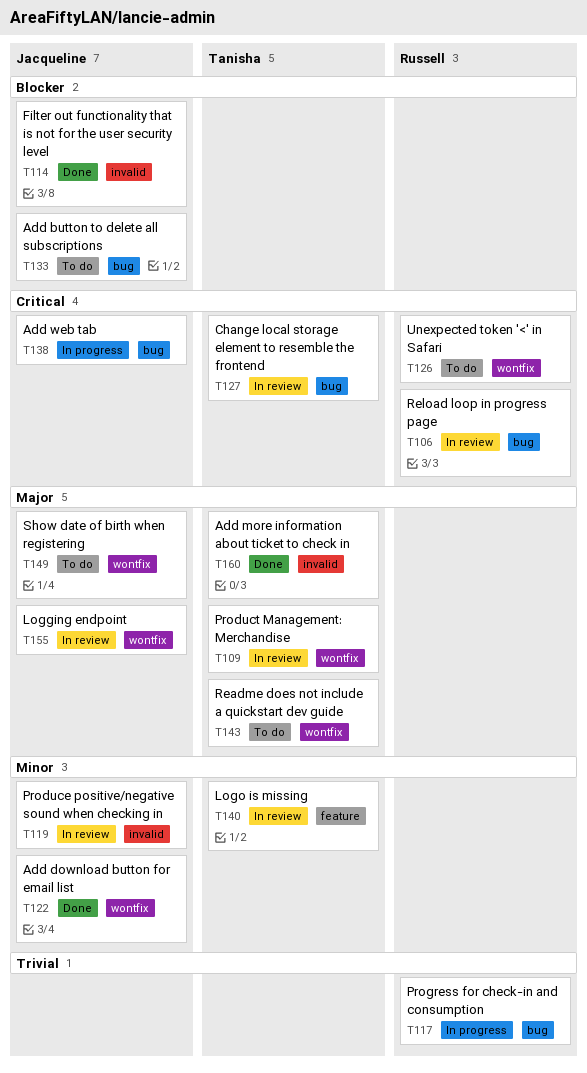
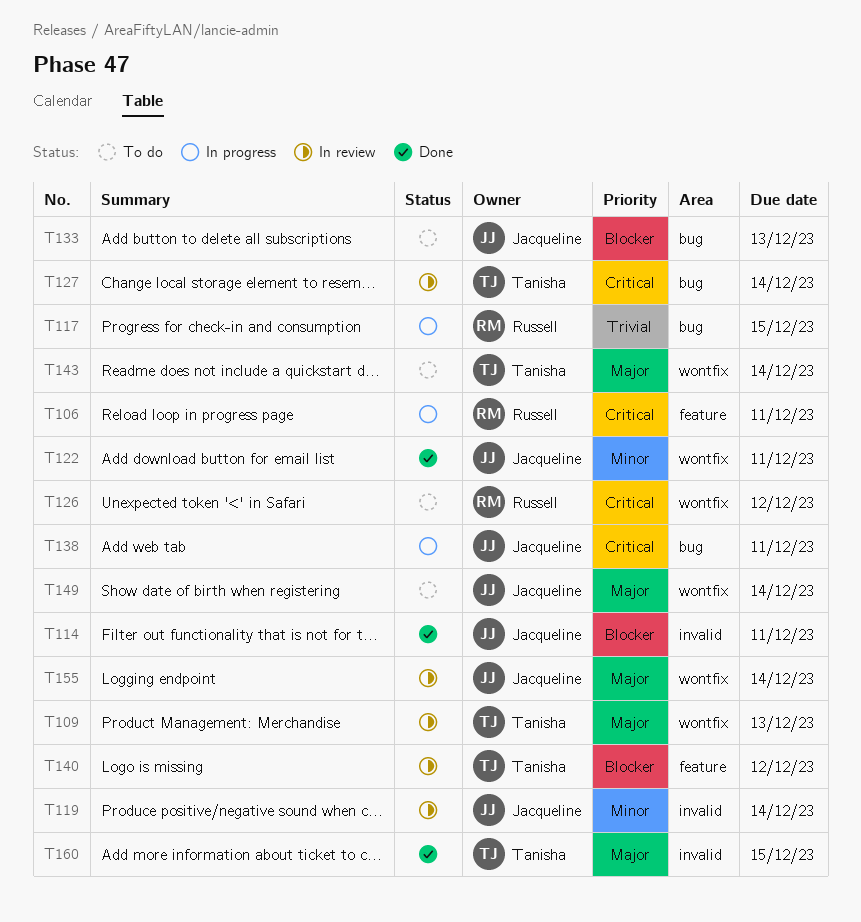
T106, status: In review -> In progress
T106, label: bug -> feature
T140, priority: Minor -> Blocker

